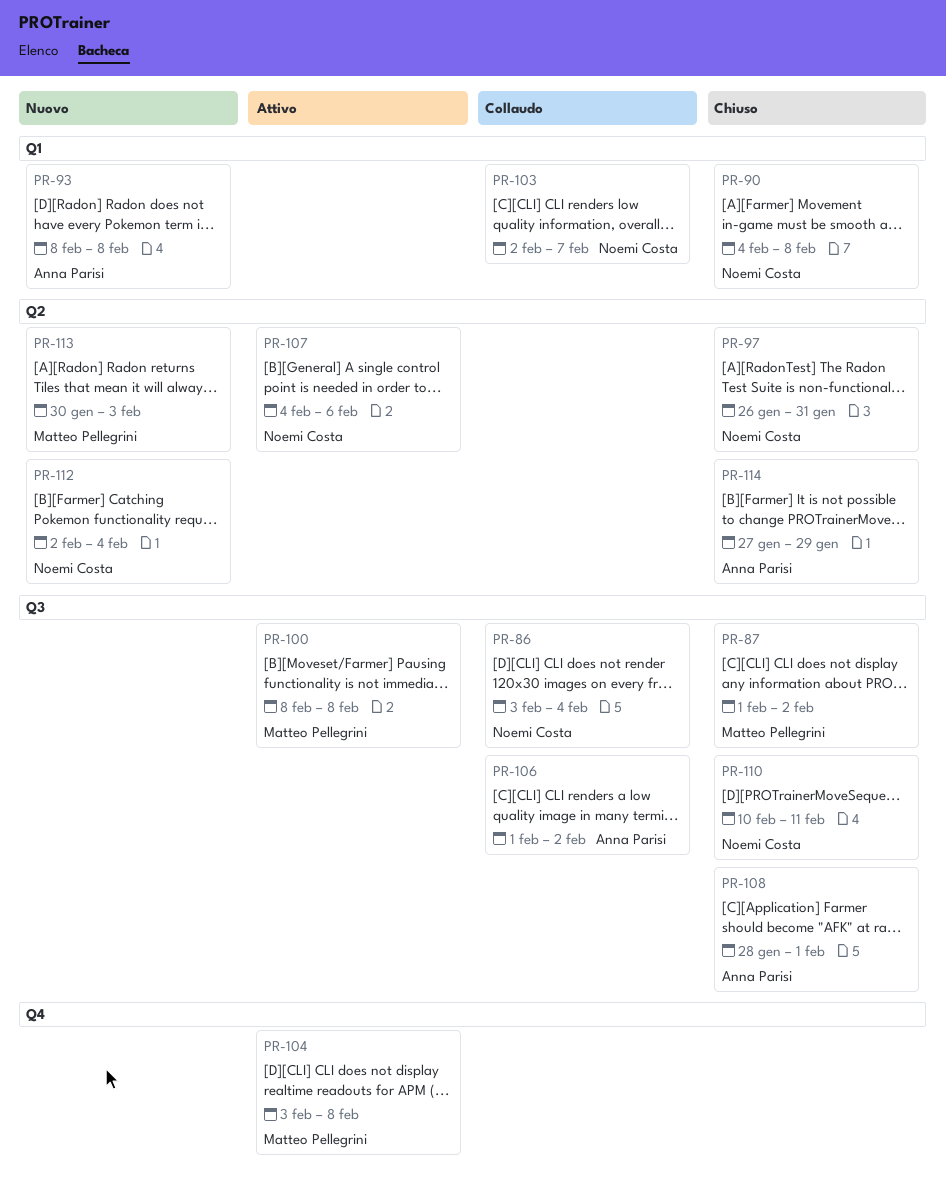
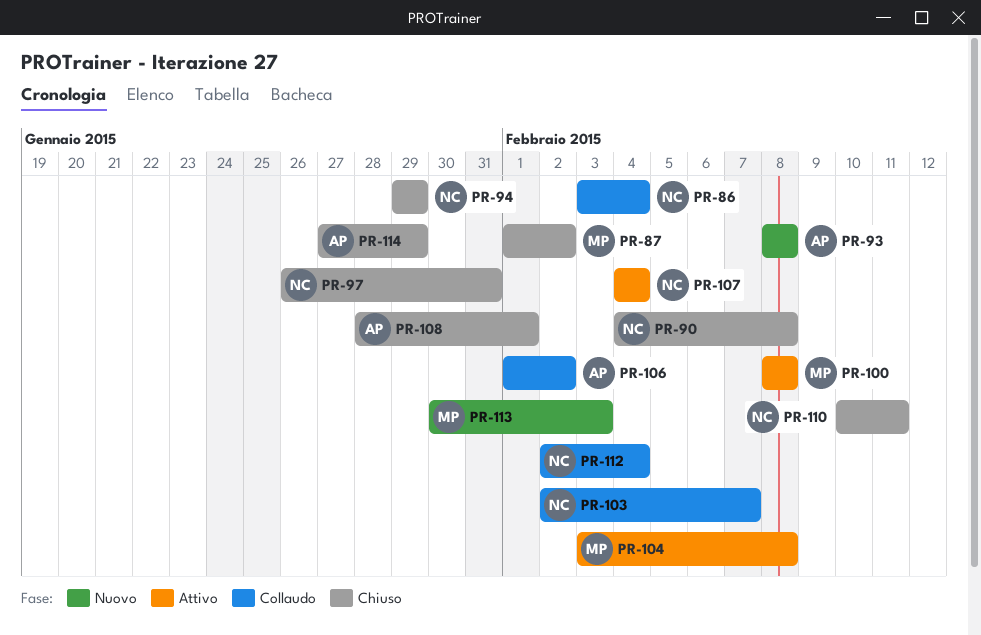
PR-94: none -> present
PR-107, due: Feb 6 -> Feb 4
PR-112, status: Nuovo -> Collaudo

